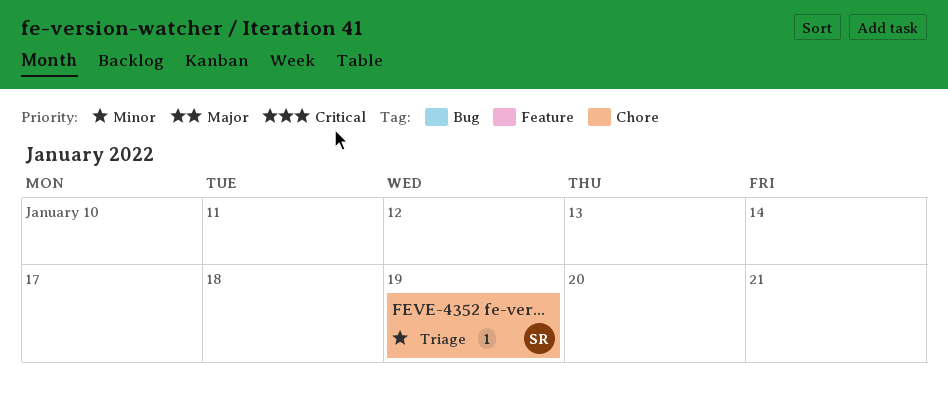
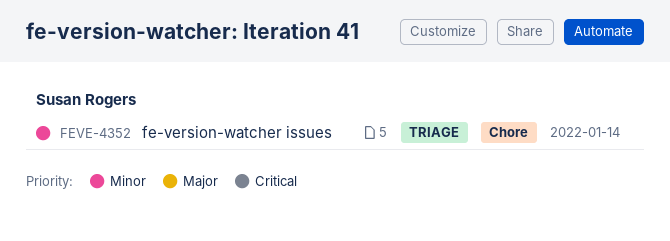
FEVE-4352, due: Jan 19 -> Jan 14

